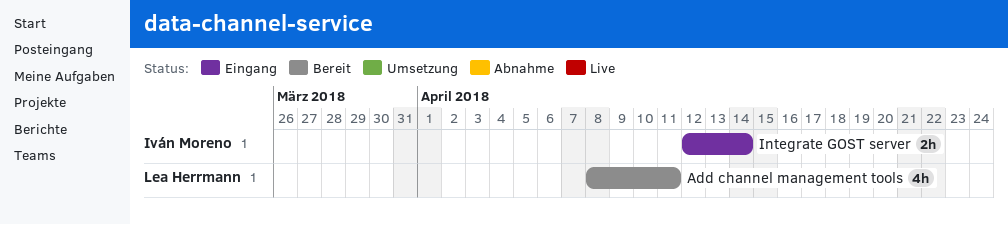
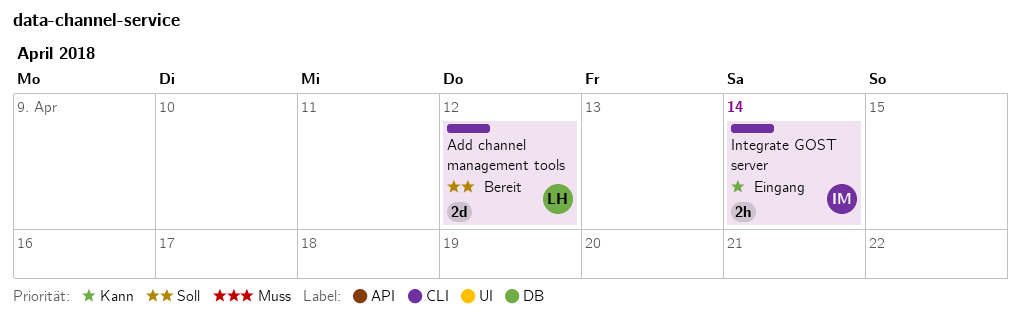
Add channel management tools, estimate: 4h -> 2d
Add channel management tools, due: Apr 11 -> Apr 12

